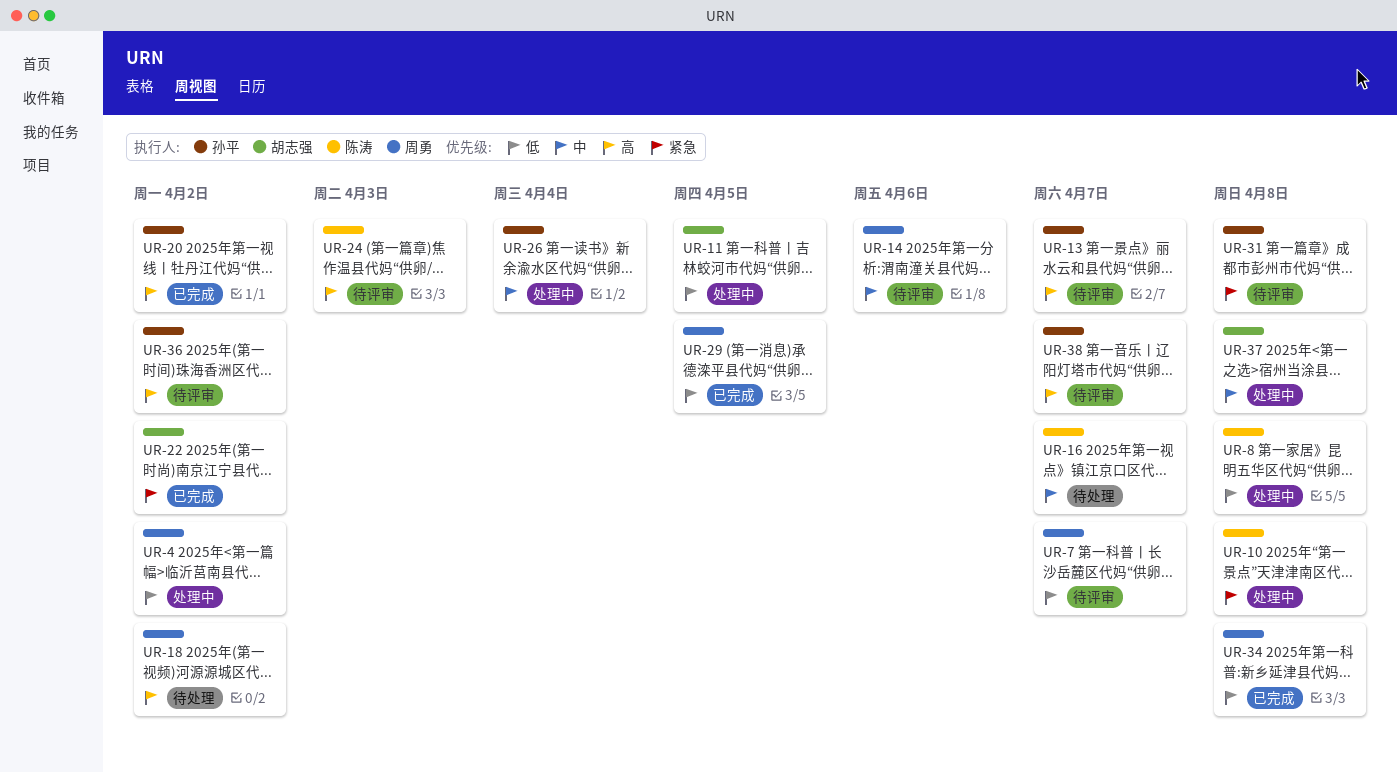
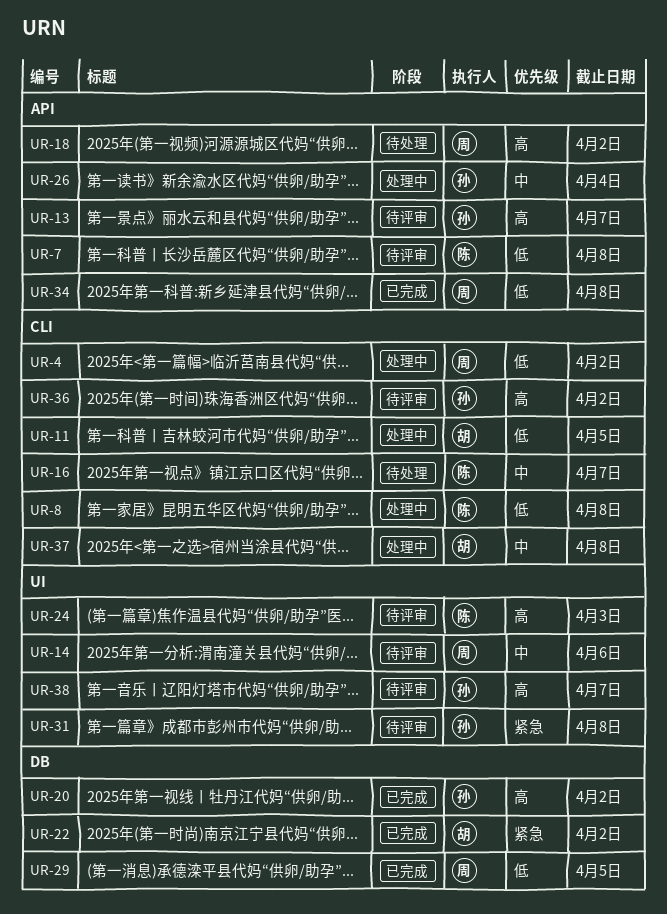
UR-7, owner: 周勇 -> 陈涛
UR-7, due: Apr 7 -> Apr 8
UR-10: present -> none

